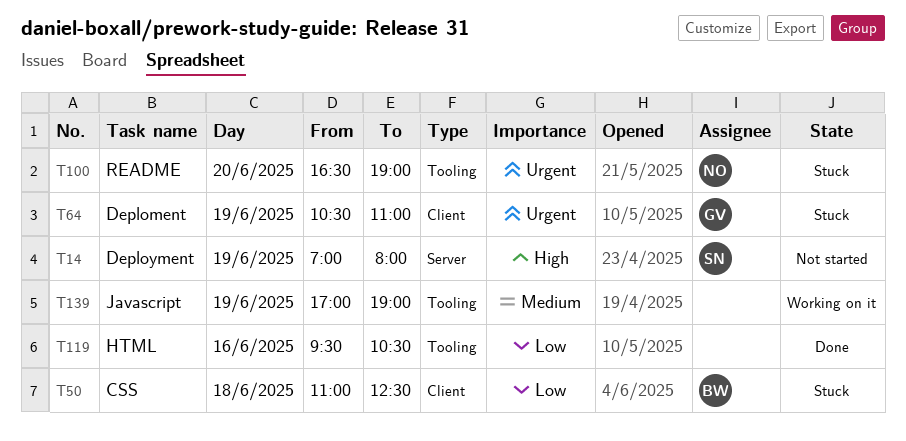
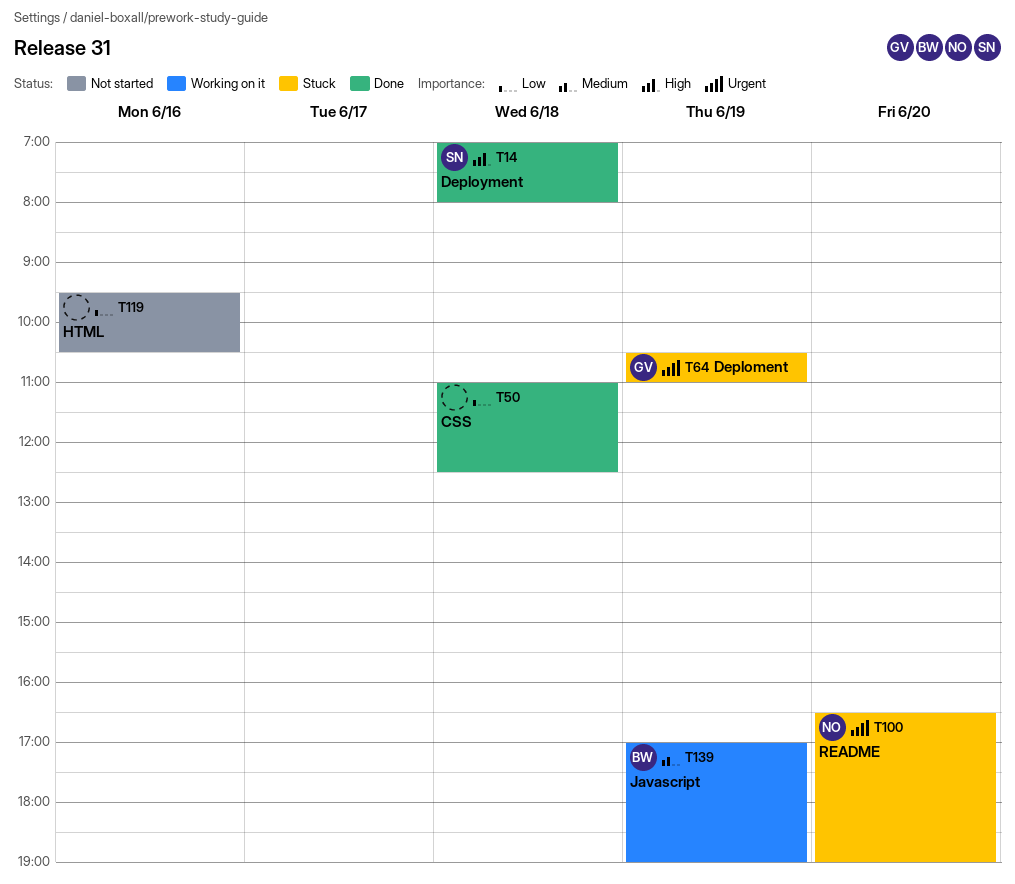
T14, status: Not started -> Done
T14, day: Jun 19 -> Jun 18
T50, status: Stuck -> Done
T50, owner: BW -> none
T119, status: Done -> Not started
T139, owner: none -> BW

